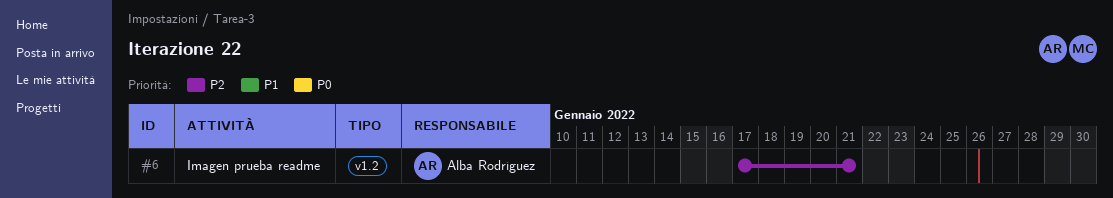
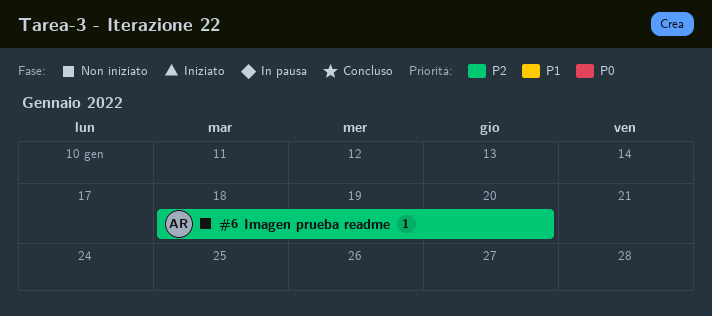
#6, start: Jan 17 -> Jan 18
#6, due: Jan 21 -> Jan 20

